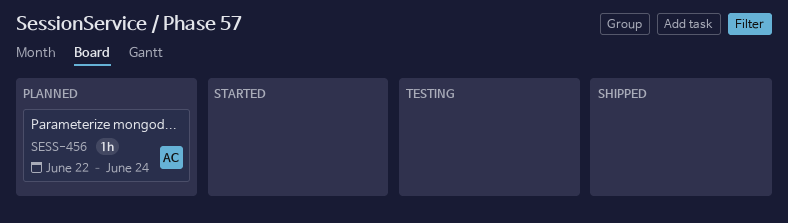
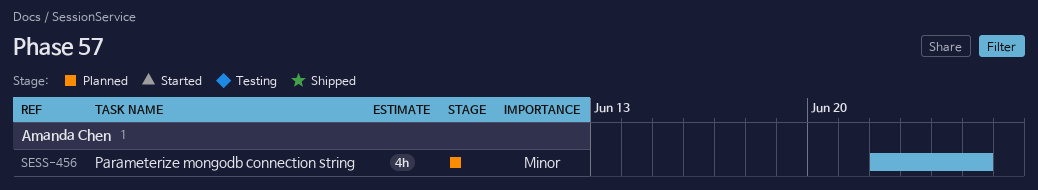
SESS-456, estimate: 1h -> 4h
SESS-456, due: Jun 24 -> Jun 25

